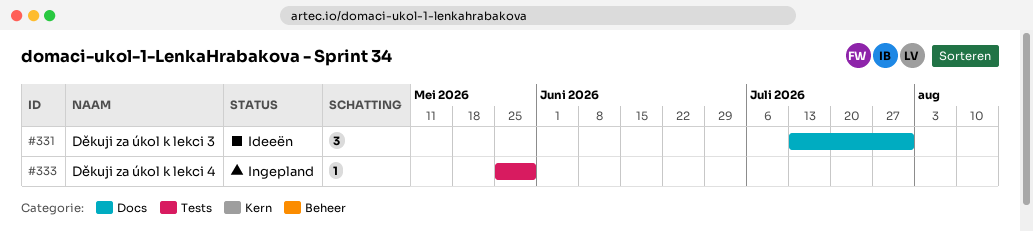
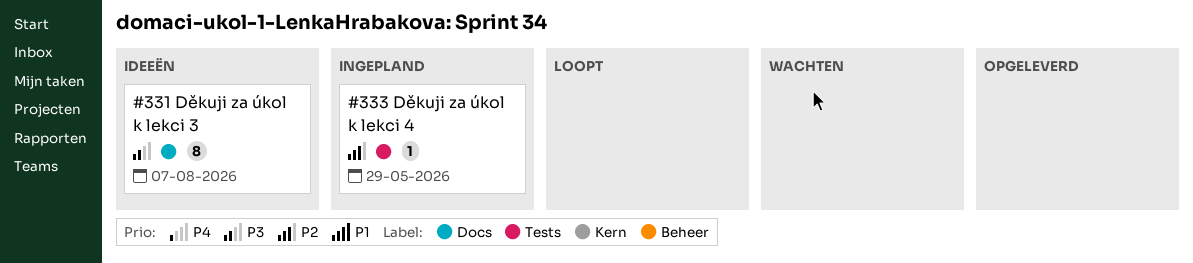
#331, estimate: 3 -> 8
#331, due: Jul 31 -> Aug 7

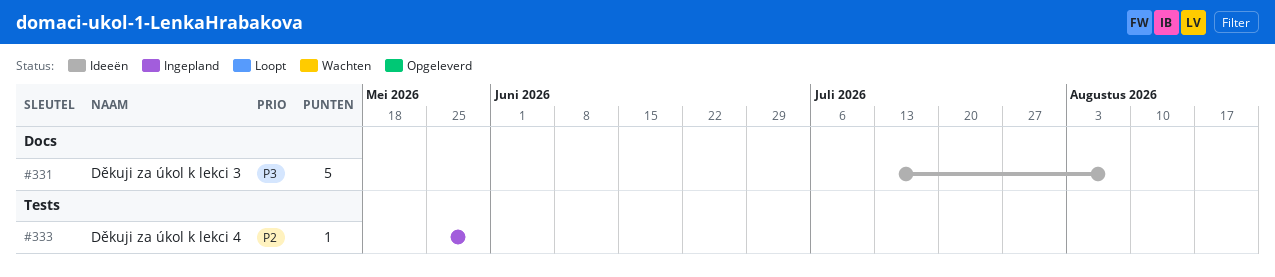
#331, estimate: 8 -> 5

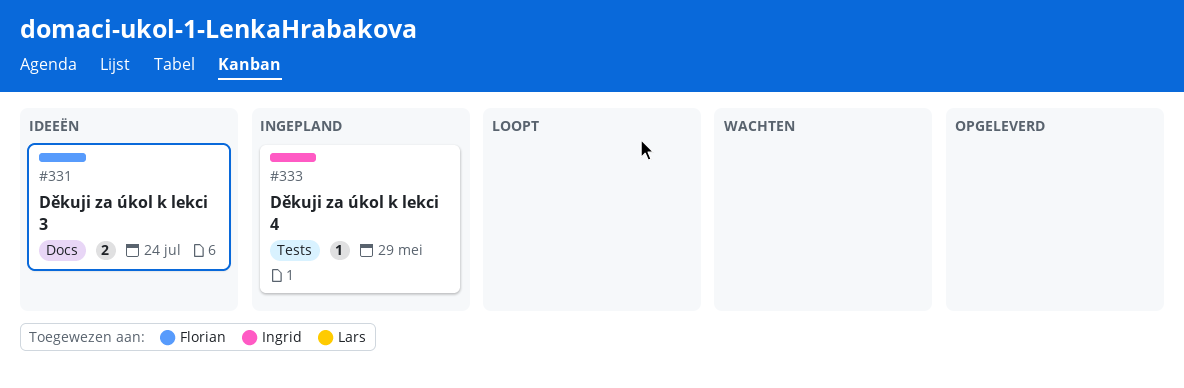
#331, estimate: 5 -> 2
#331, due: Aug 7 -> Jul 24

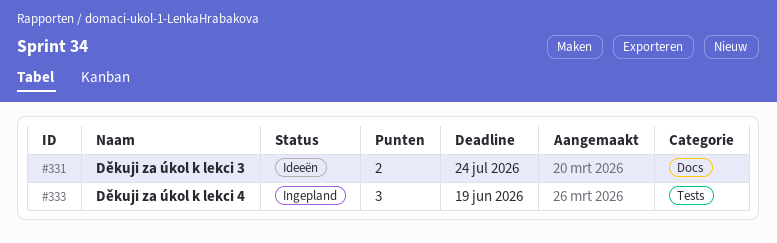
#333, estimate: 1 -> 3
#333, due: May 29 -> Jun 19

